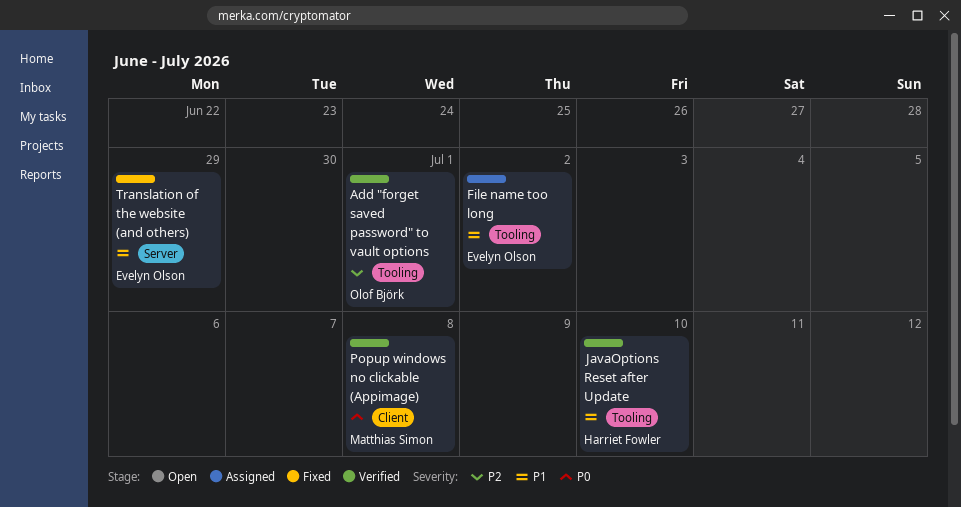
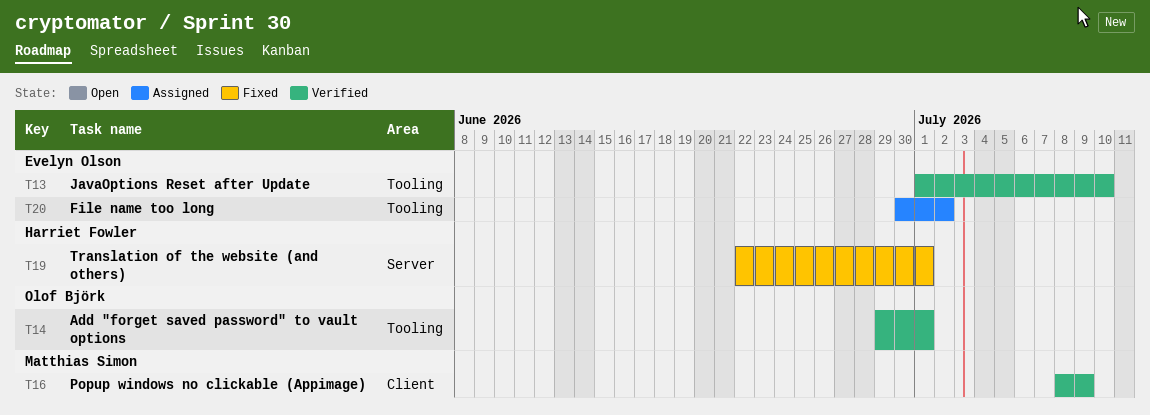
JavaOptions Reset after Update, owner: Harriet Fowler -> Evelyn Olson
Popup windows no clickable (Appimage), due: Jul 8 -> Jul 9
Translation of the website (and others), owner: Evelyn Olson -> Harriet Fowler
Translation of the website (and others), due: Jun 29 -> Jul 1

